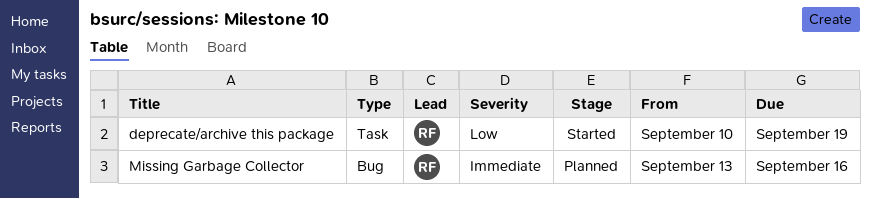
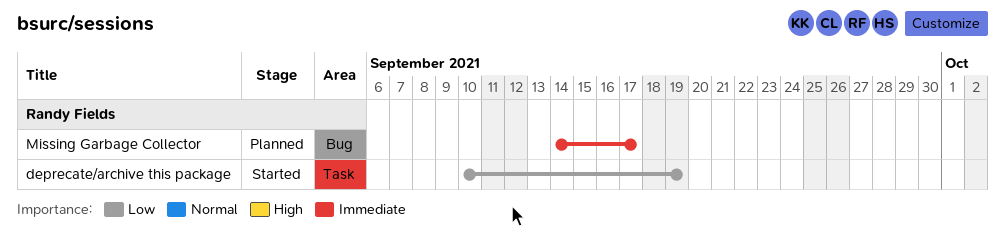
Missing Garbage Collector, start: Sep 13 -> Sep 14
Missing Garbage Collector, due: Sep 16 -> Sep 17

